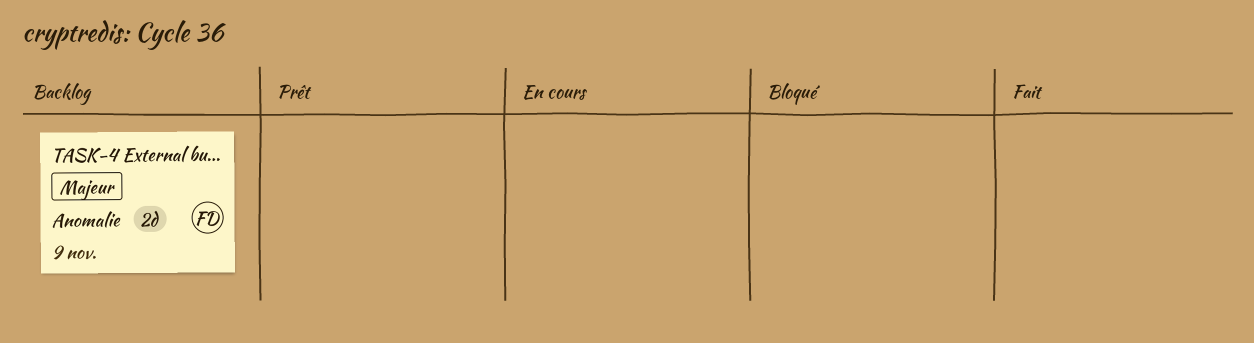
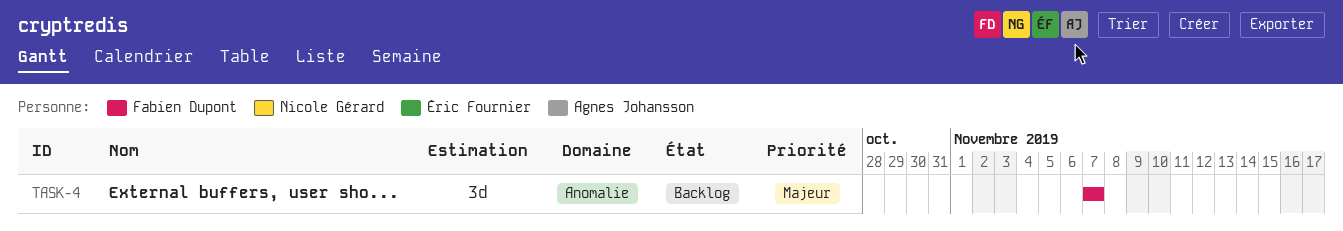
TASK-4, estimate: 2d -> 3d
TASK-4, due: Nov 9 -> Nov 7

